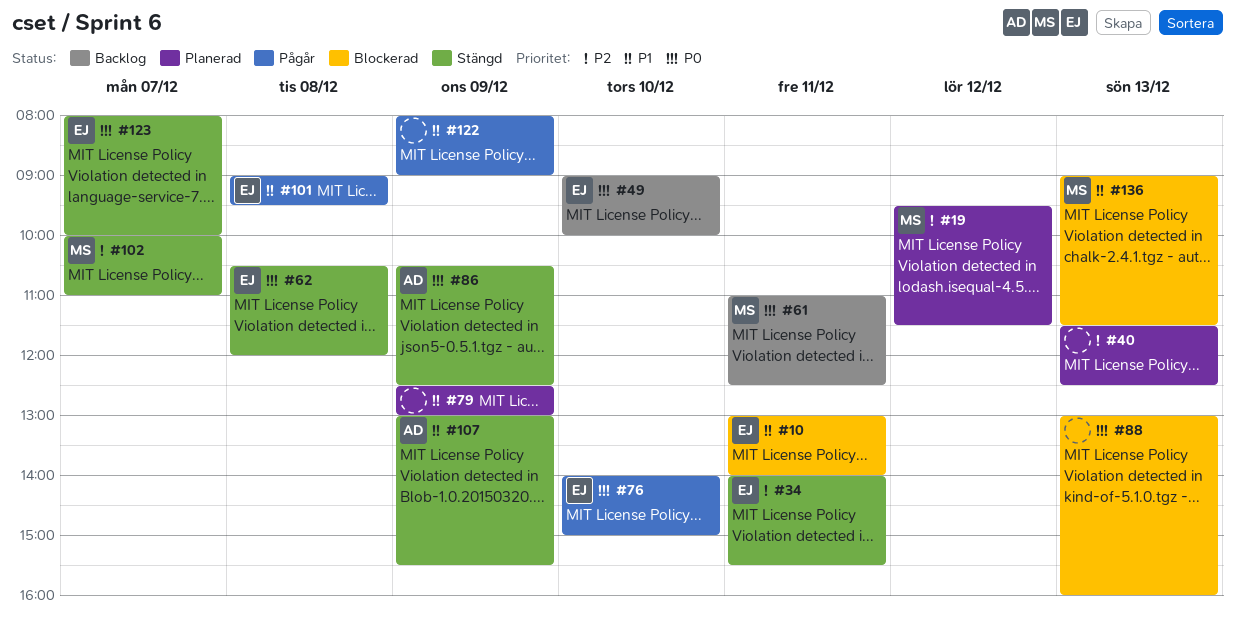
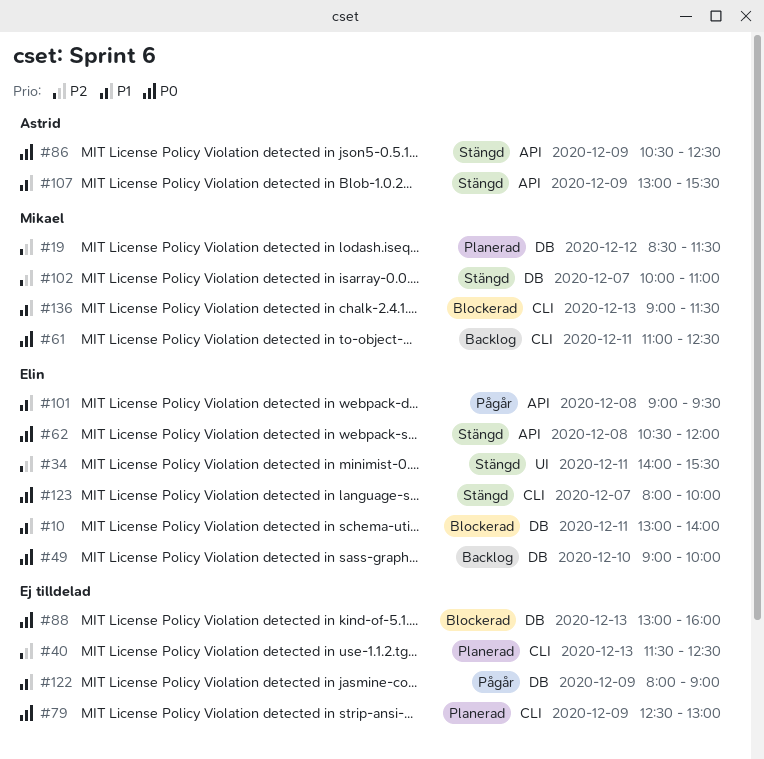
#19, begins: 09:30 -> 08:30
#76: present -> none
#79, priority: P1 -> P0

